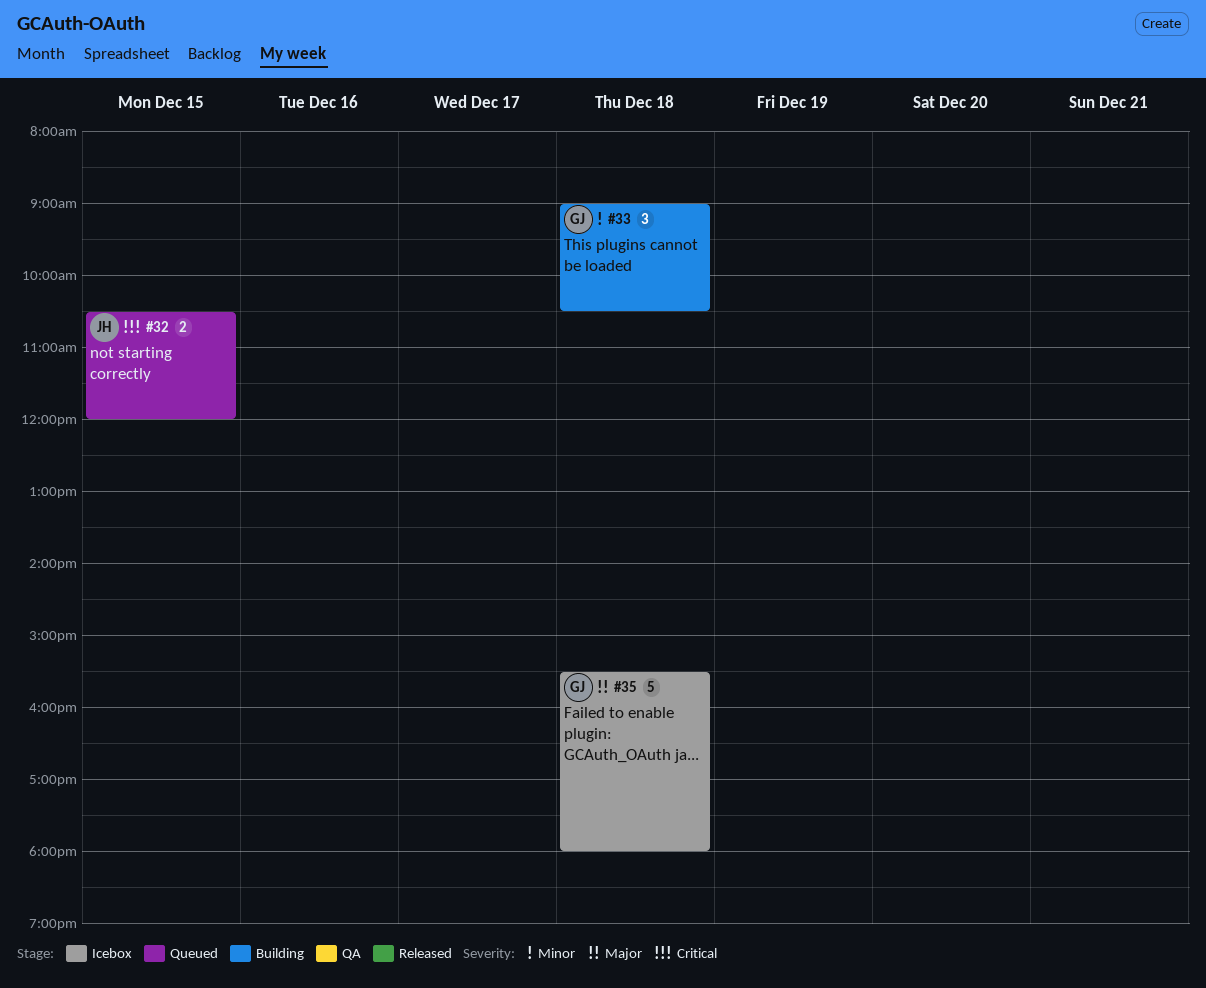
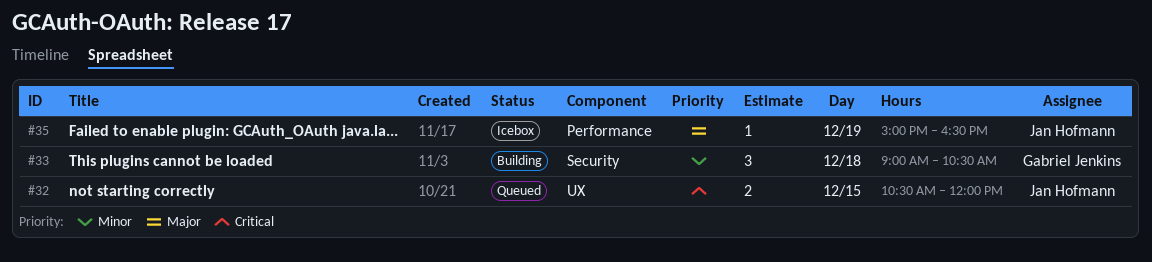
#35, owner: Gabriel Jenkins -> Jan Hofmann
#35, estimate: 5 -> 1
#35, day: Dec 18 -> Dec 19
#35, begins: 15:30 -> 15:00
#35, ends: 18:00 -> 16:30

